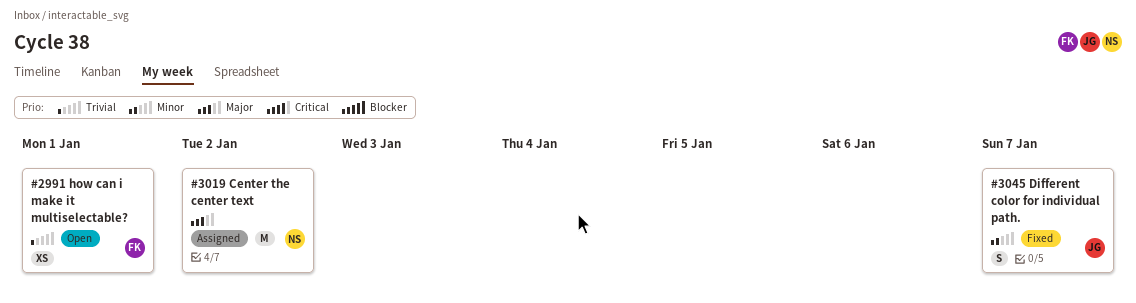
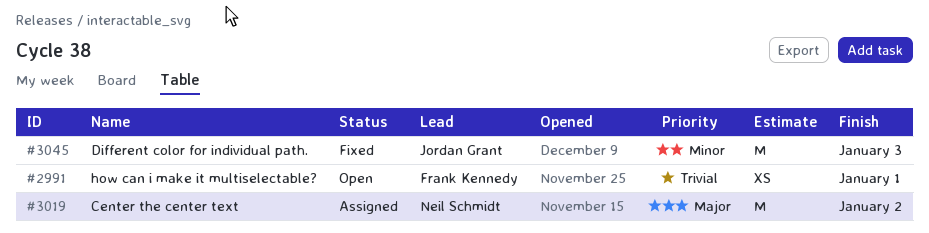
#3045, estimate: S -> M
#3045, due: Jan 7 -> Jan 3

